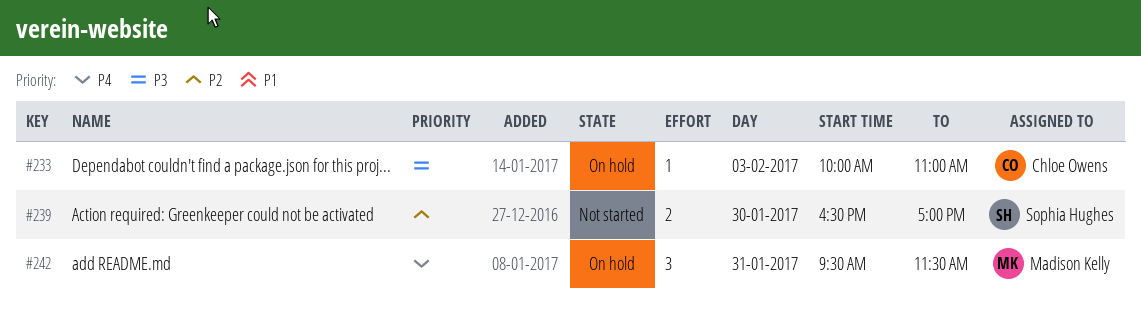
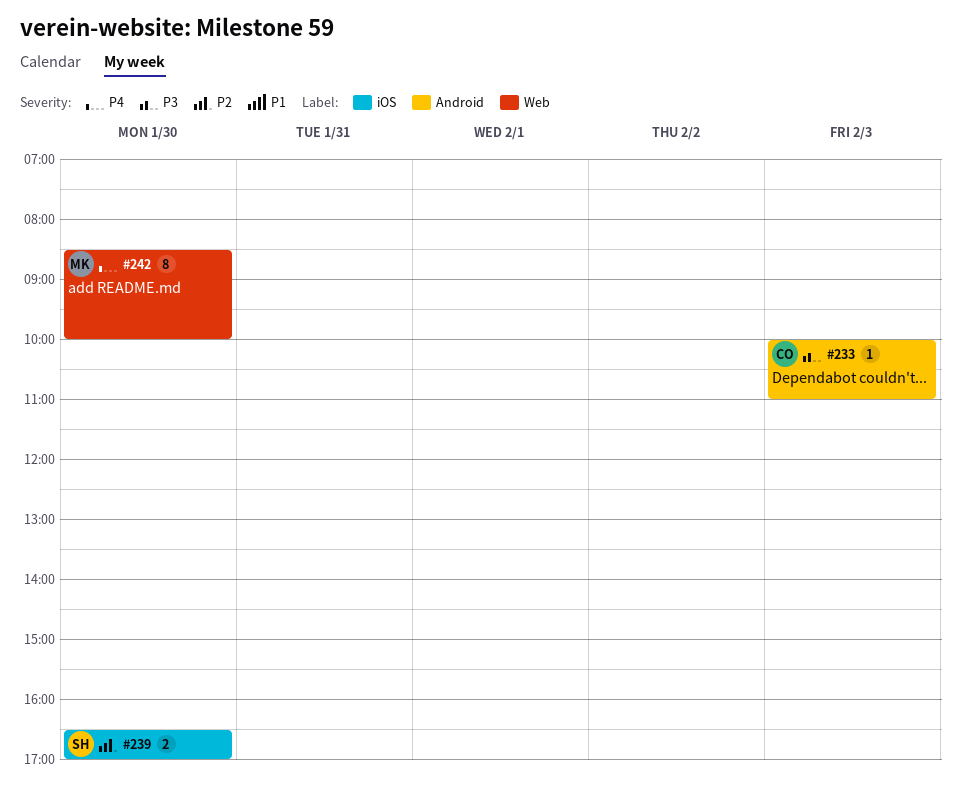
#242, estimate: 3 -> 8
#242, day: Jan 31 -> Jan 30
#242, begins: 09:30 -> 08:30
#242, ends: 11:30 -> 10:00

